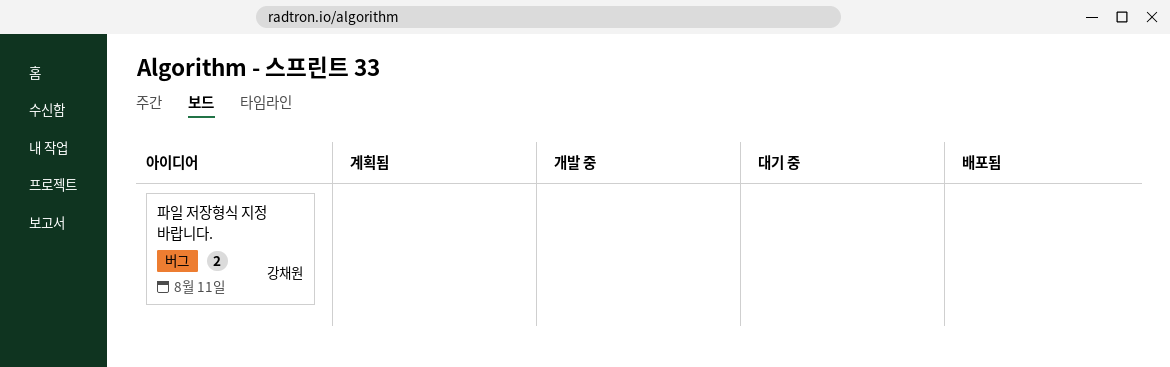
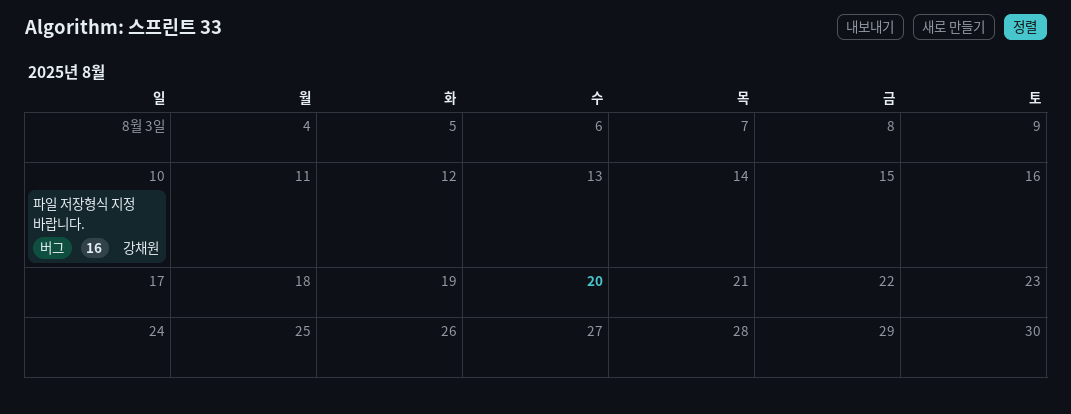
파일 저장형식 지정 바랍니다., estimate: 2 -> 16
파일 저장형식 지정 바랍니다., due: Aug 11 -> Aug 10

